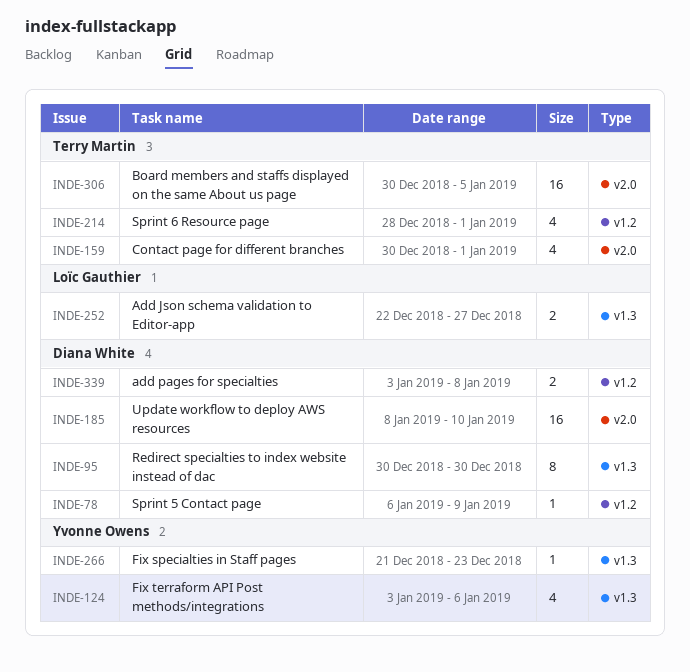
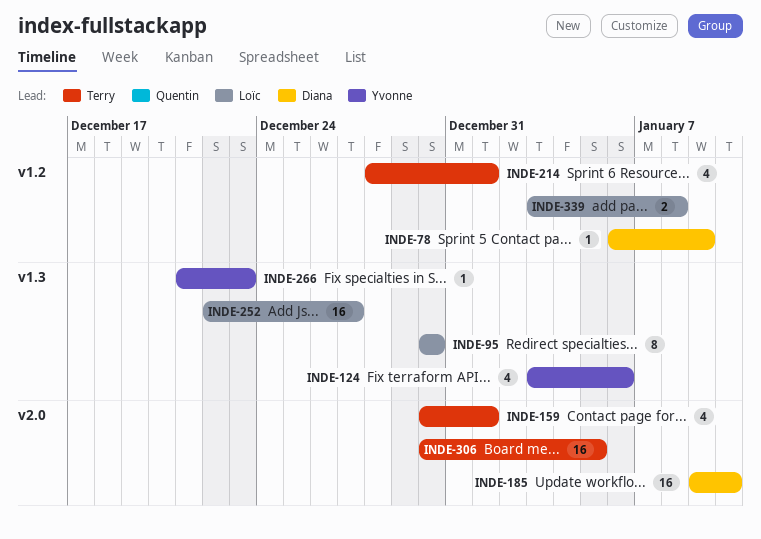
INDE-95, owner: Diana White -> Loïc Gauthier
INDE-185, start: Jan 8 -> Jan 9
INDE-252, estimate: 2 -> 16
INDE-339, owner: Diana White -> Loïc Gauthier

